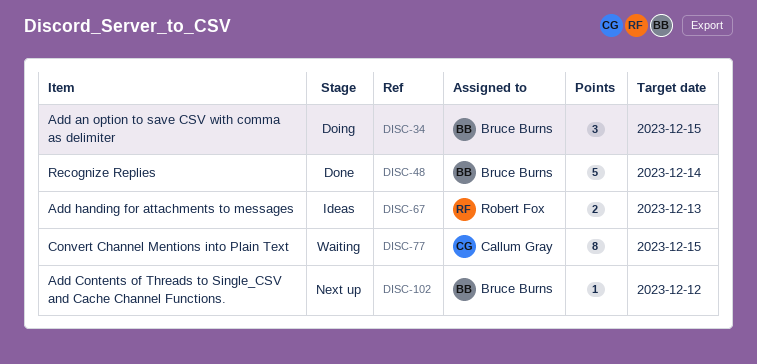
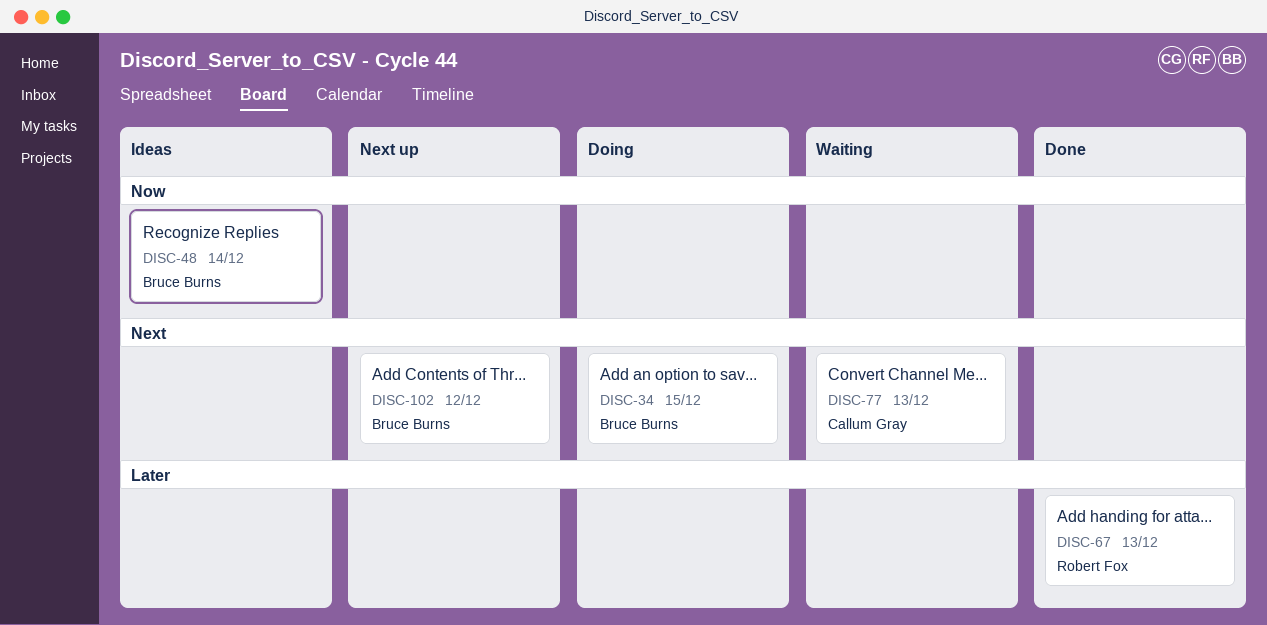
DISC-48, status: Done -> Ideas
DISC-67, status: Ideas -> Done
DISC-77, due: Dec 15 -> Dec 13

